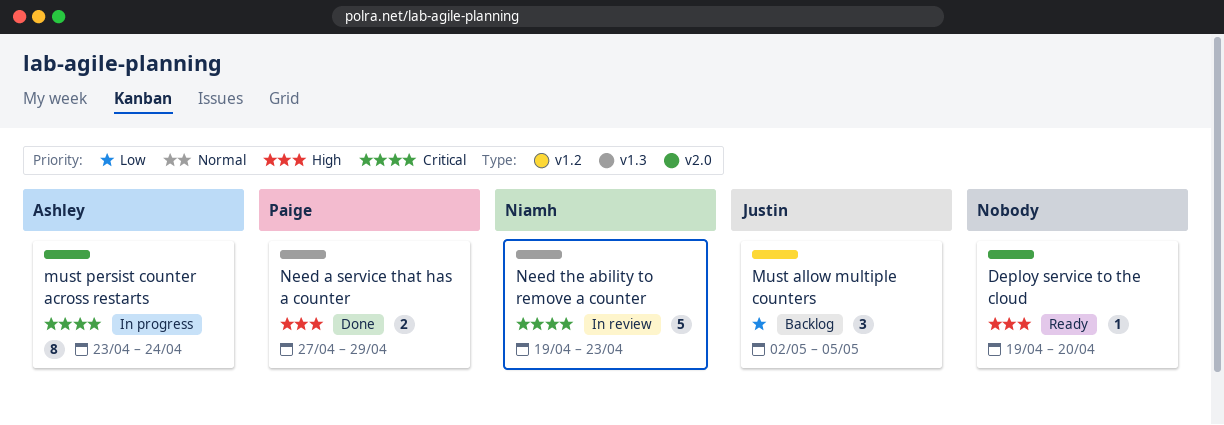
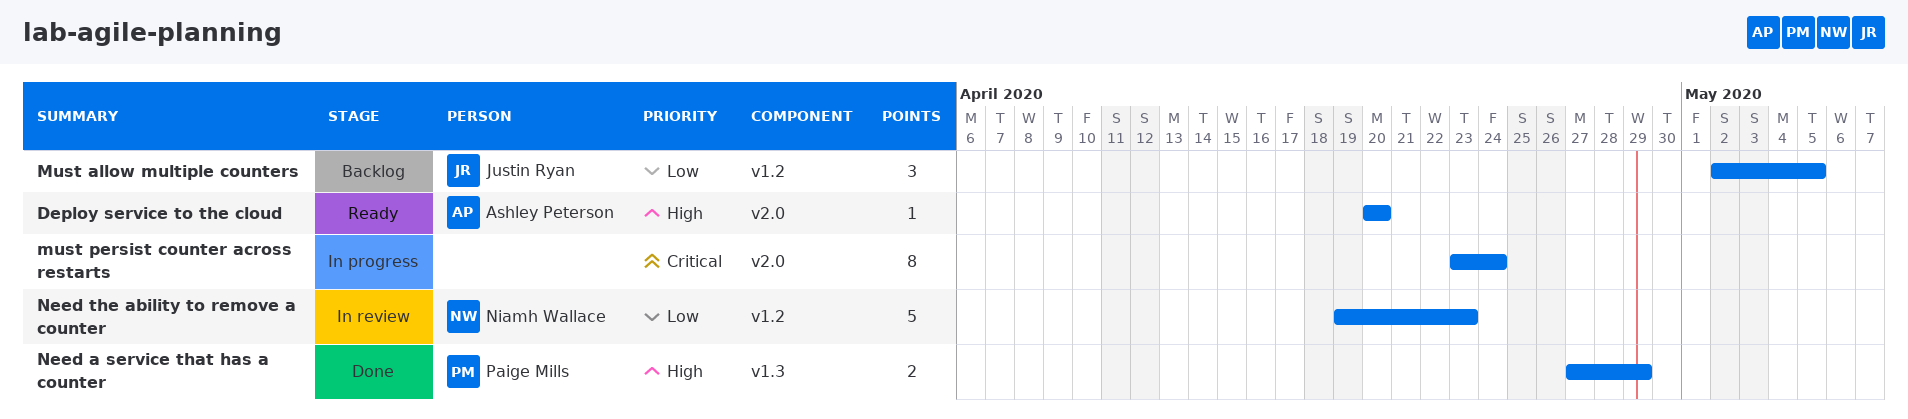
Deploy service to the cloud, owner: none -> Ashley Peterson
Deploy service to the cloud, start: Apr 19 -> Apr 20
must persist counter across restarts, owner: Ashley Peterson -> none
Need the ability to remove a counter, priority: Critical -> Low
Need the ability to remove a counter, label: v1.3 -> v1.2

